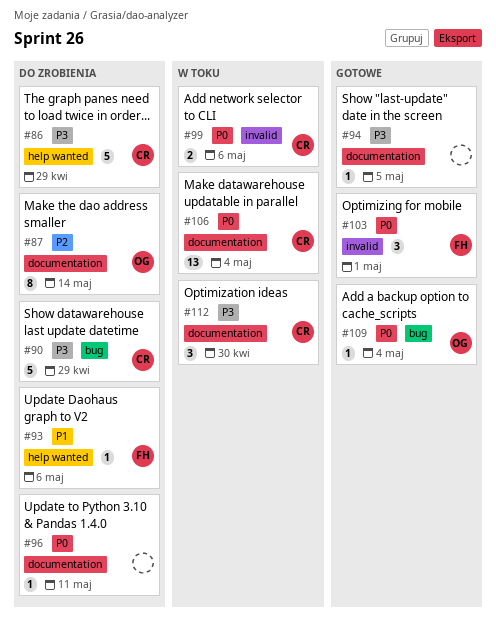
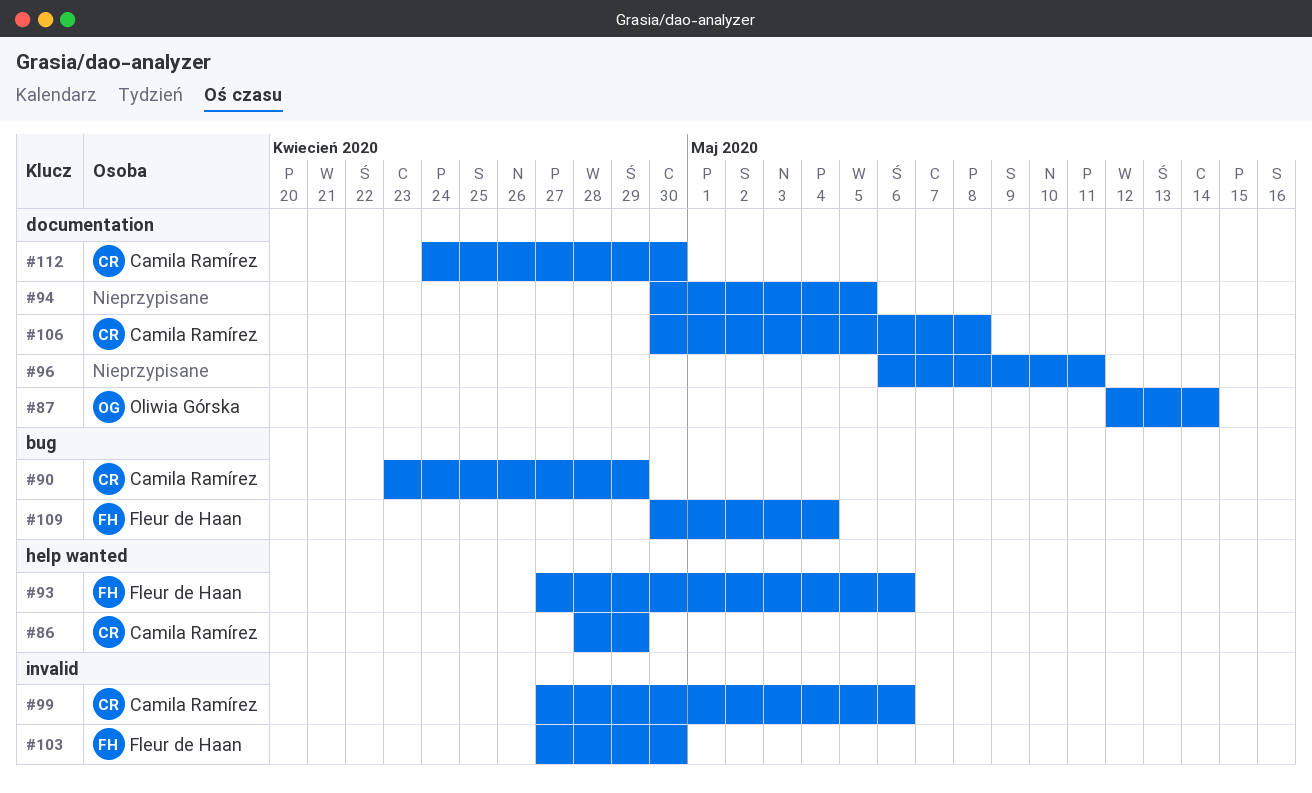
#103, due: May 1 -> Apr 30
#106, due: May 4 -> May 8
#109, owner: Oliwia Górska -> Fleur de Haan

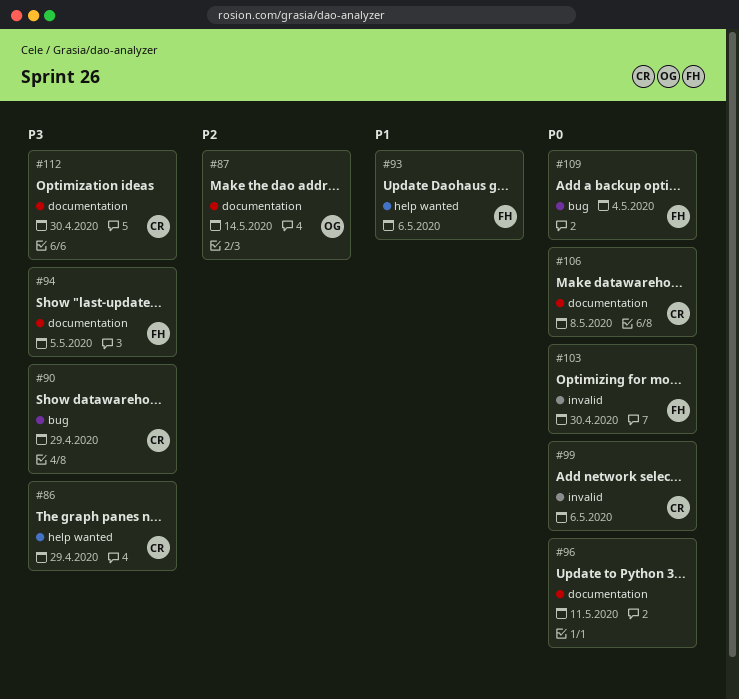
#94, owner: none -> Fleur de Haan

